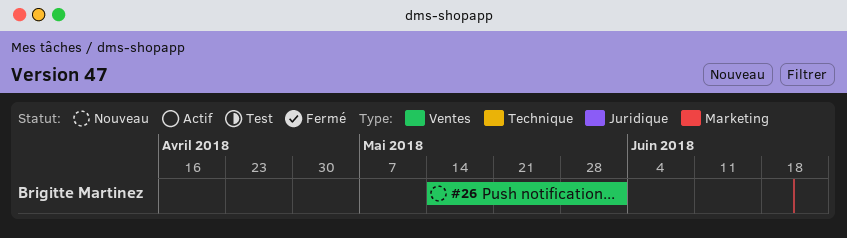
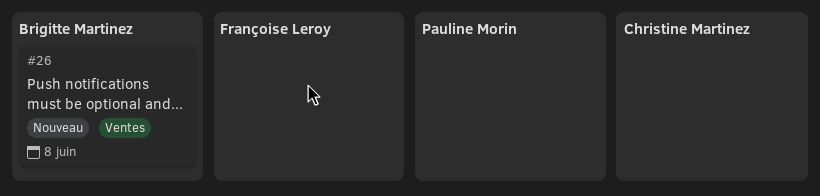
#26, due: Jun 1 -> Jun 8

